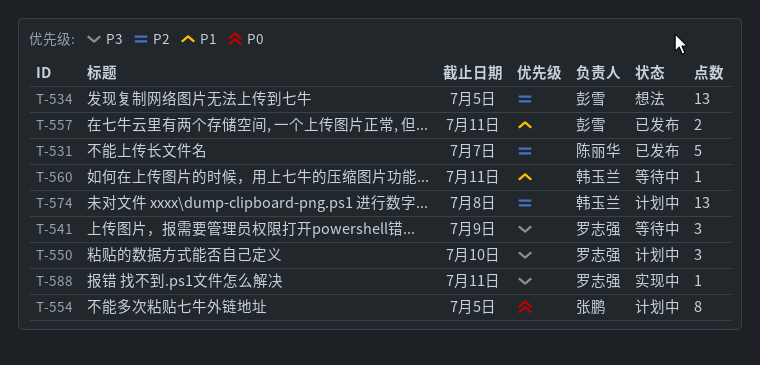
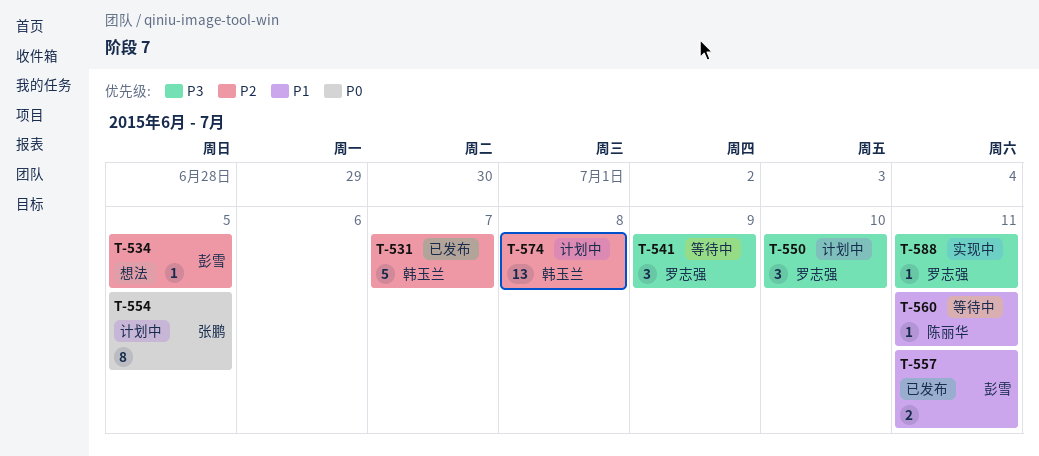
T-531, owner: 陈丽华 -> 韩玉兰
T-534, estimate: 13 -> 1
T-560, owner: 韩玉兰 -> 陈丽华

